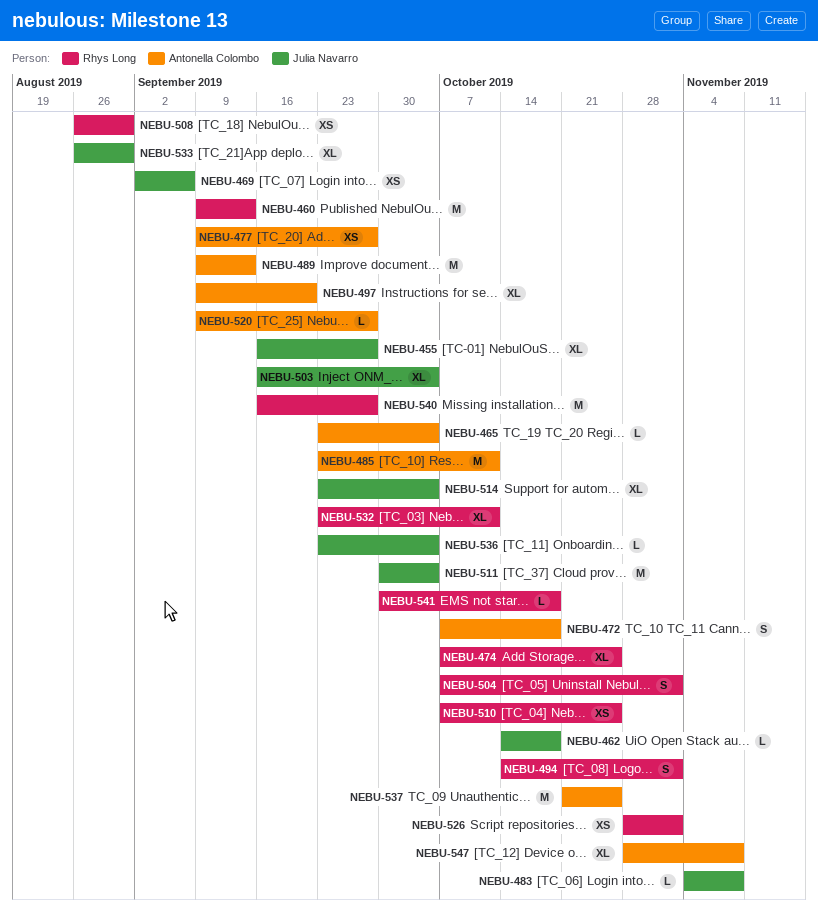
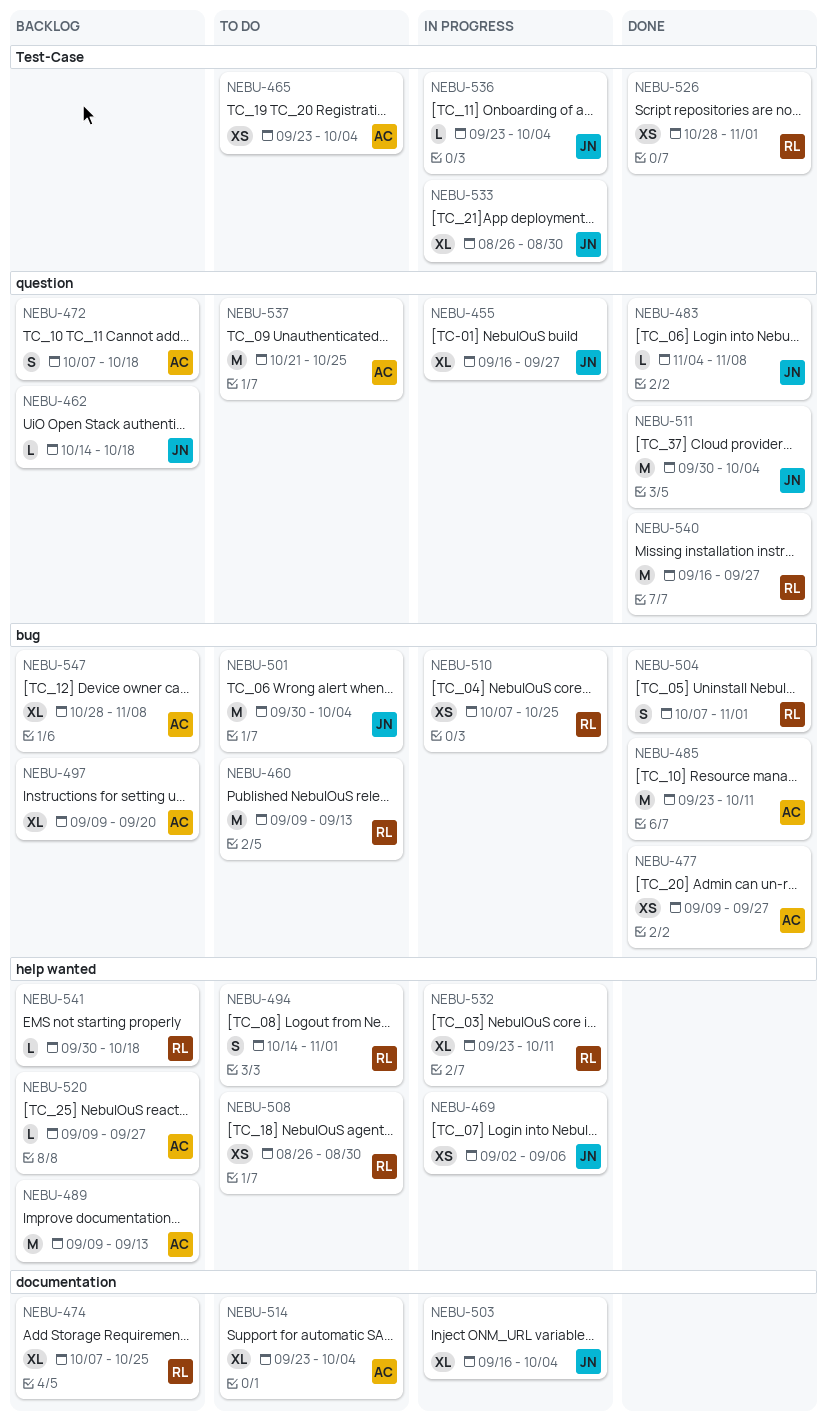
NEBU-465, estimate: L -> XS
NEBU-501: none -> present
NEBU-514, owner: Julia Navarro -> Antonella Colombo

